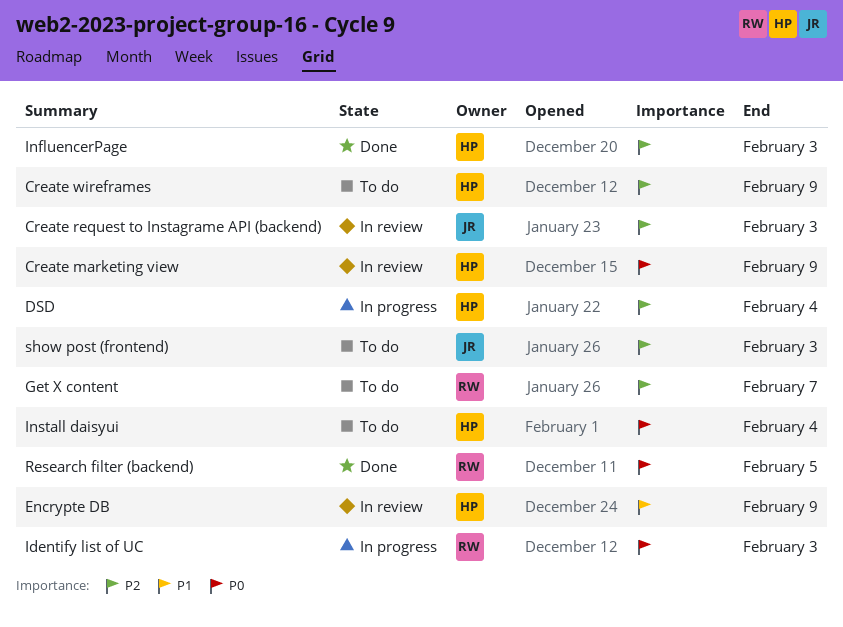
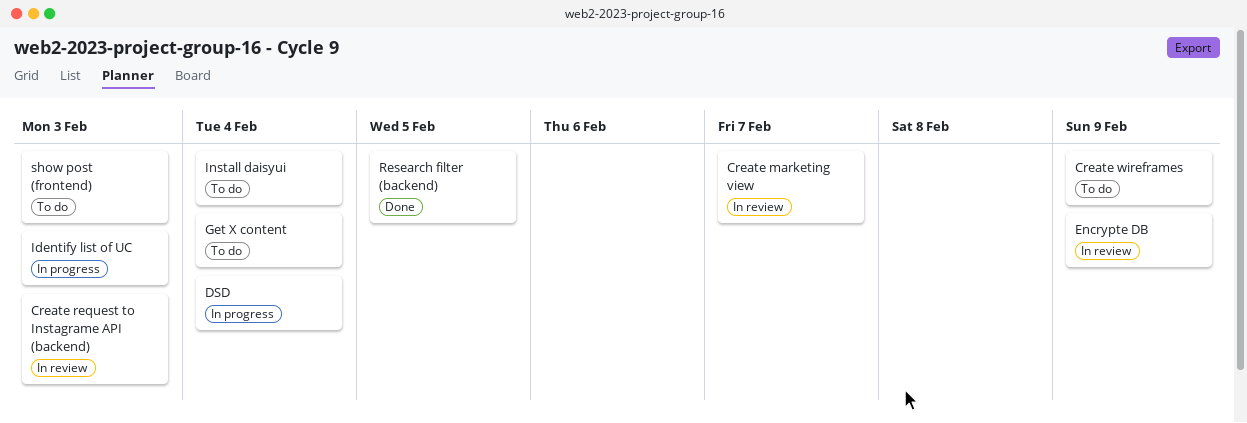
Create marketing view, due: Feb 9 -> Feb 7
Get X content, due: Feb 7 -> Feb 4
InfluencerPage: present -> none

